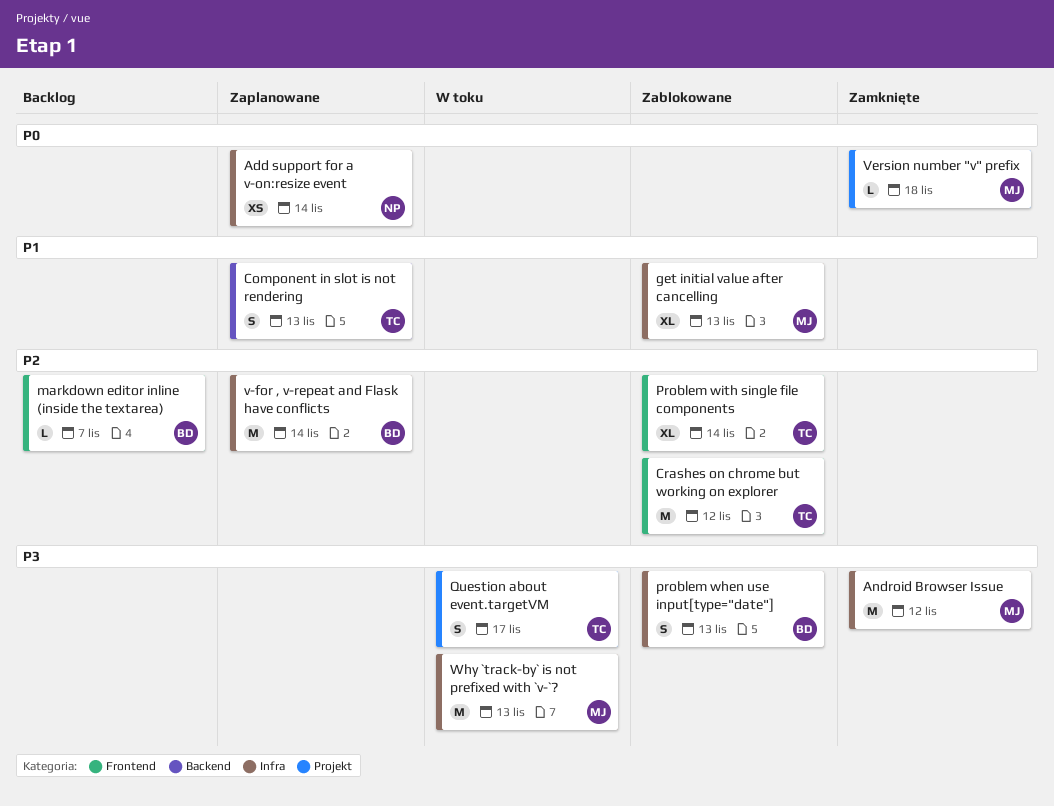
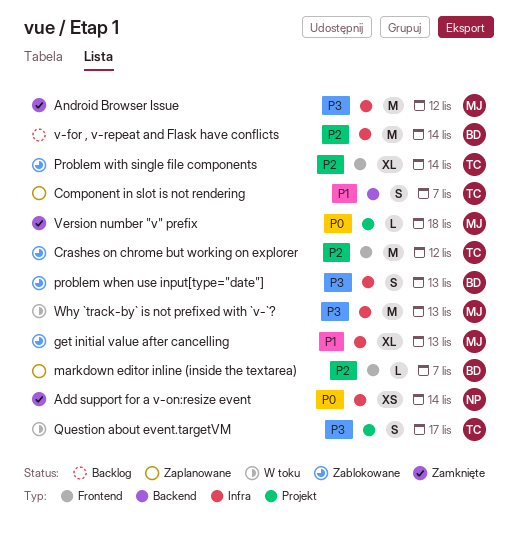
Add support for a v-on:resize event, status: Zaplanowane -> Zamknięte
Component in slot is not rendering, due: Nov 13 -> Nov 7
markdown editor inline (inside the textarea), status: Backlog -> Zaplanowane
v-for , v-repeat and Flask have conflicts, status: Zaplanowane -> Backlog

